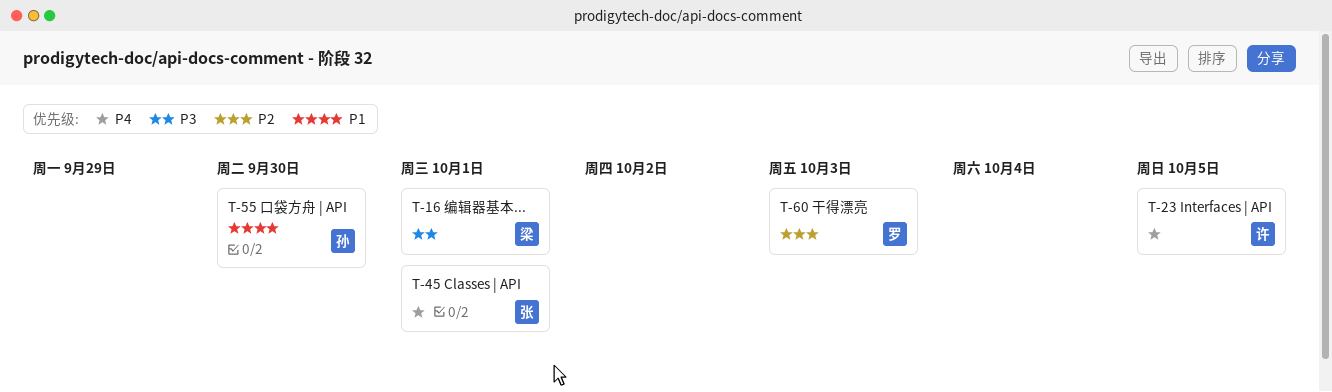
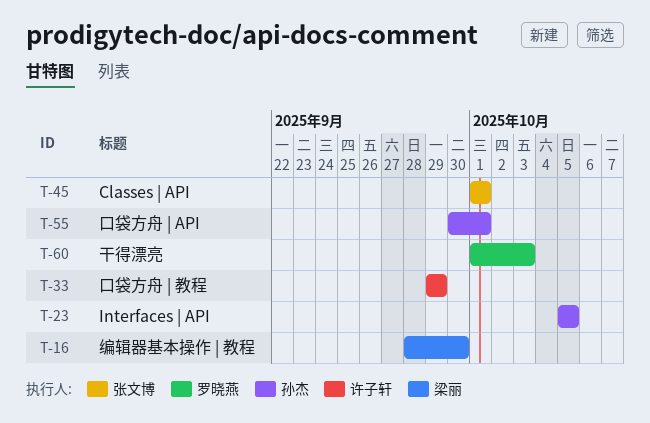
T-16, due: Oct 1 -> Sep 30
T-23, owner: 许子轩 -> 孙杰
T-33: none -> present
T-55, due: Sep 30 -> Oct 1

